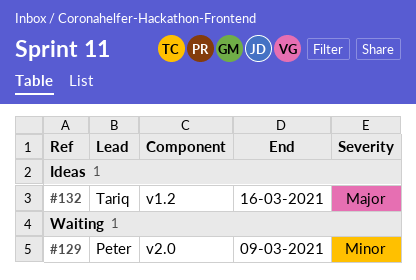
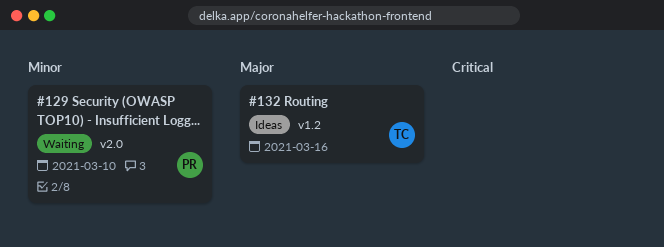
#129, due: Mar 9 -> Mar 10

